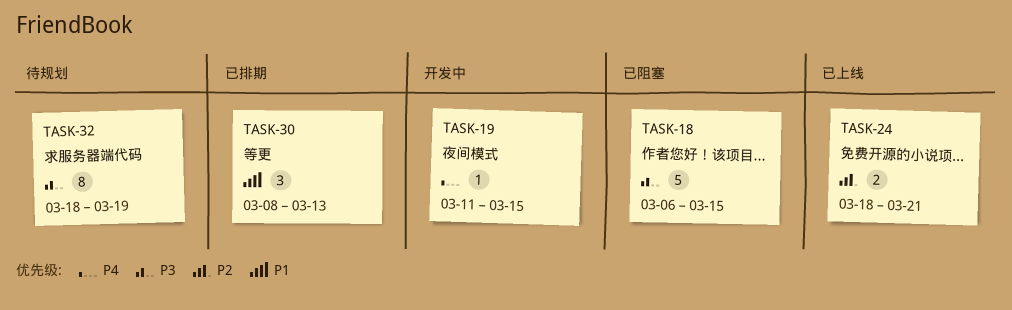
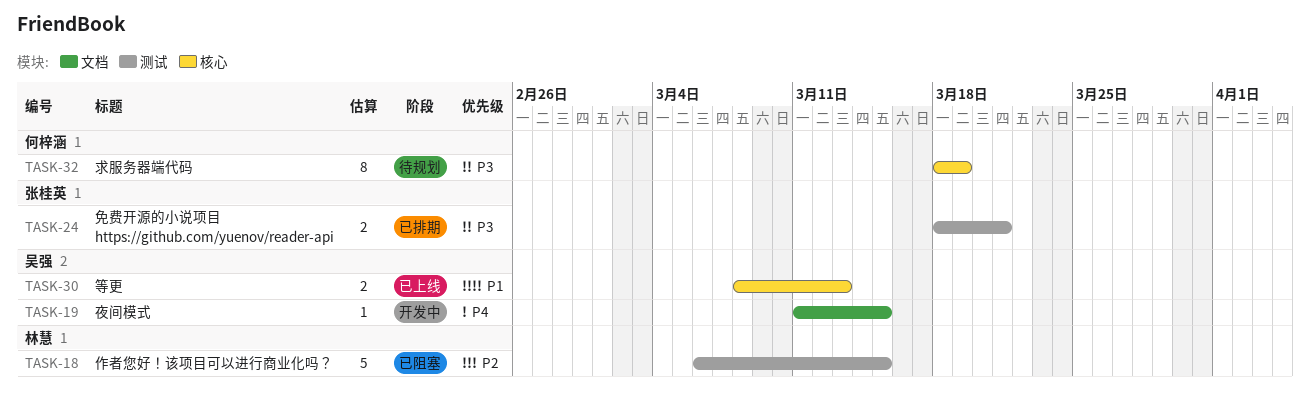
TASK-18, priority: P3 -> P2
TASK-24, status: 已上线 -> 已排期
TASK-24, priority: P2 -> P3
TASK-30, status: 已排期 -> 已上线
TASK-30, estimate: 3 -> 2

